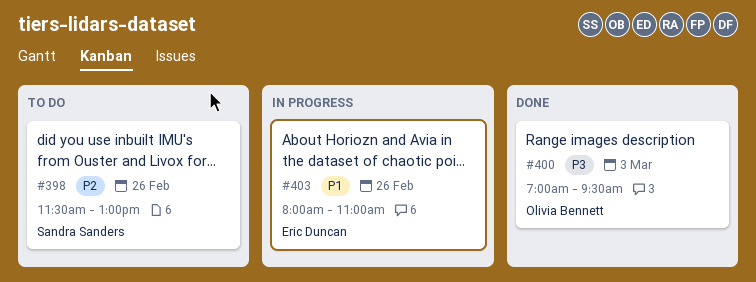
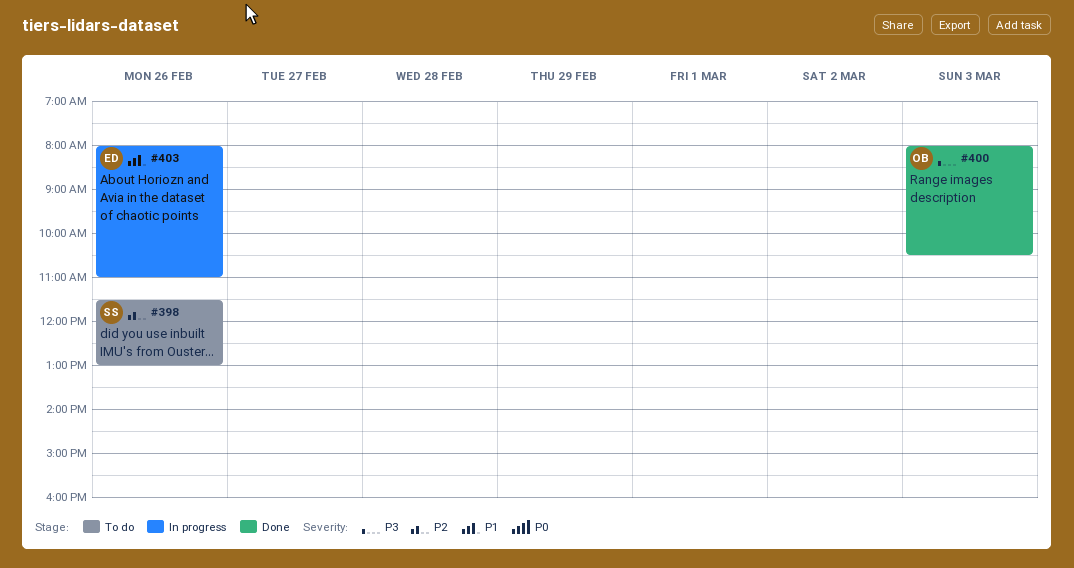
#400, begins: 07:00 -> 08:00
#400, ends: 09:30 -> 10:30

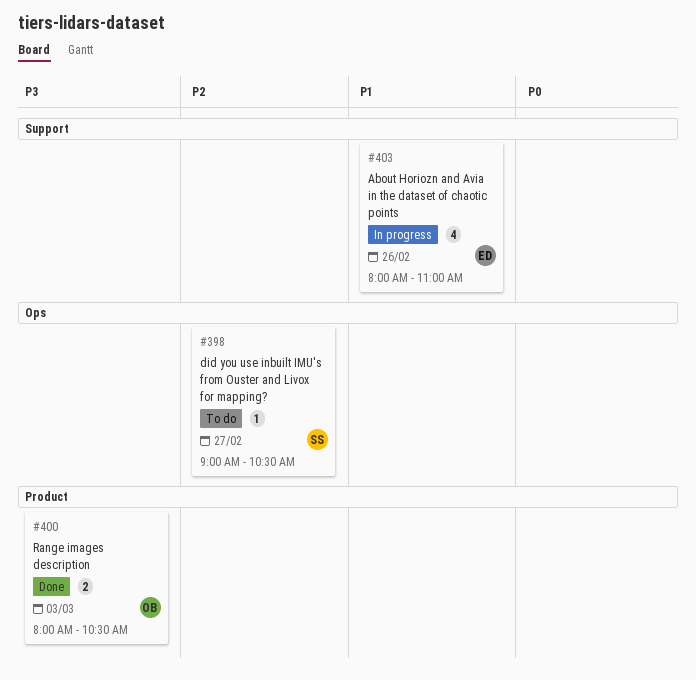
#398, day: Feb 26 -> Feb 27
#398, begins: 11:30 -> 09:00
#398, ends: 13:00 -> 10:30

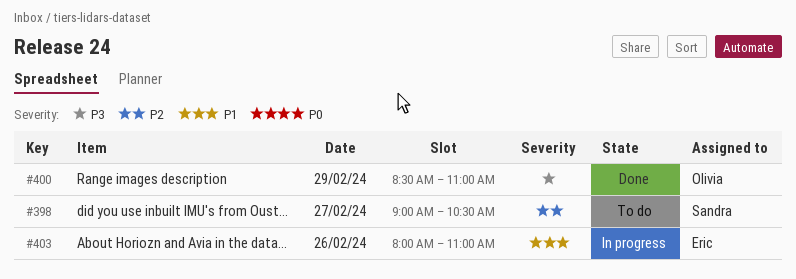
#400, day: Mar 3 -> Feb 29
#400, begins: 08:00 -> 08:30
#400, ends: 10:30 -> 11:00

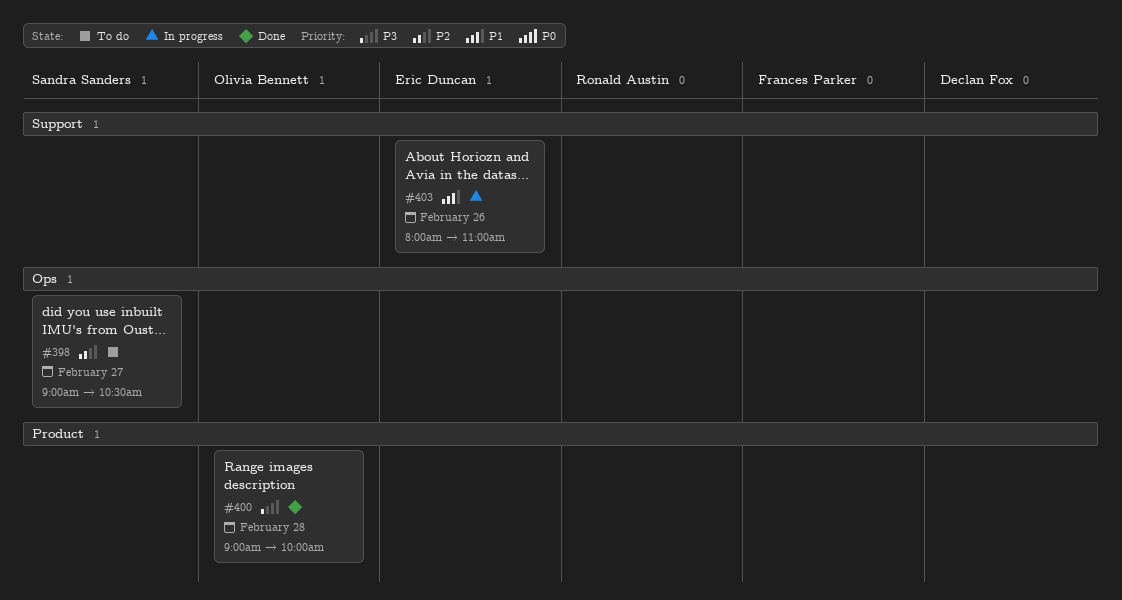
#400, day: Feb 29 -> Feb 28
#400, begins: 08:30 -> 09:00
#400, ends: 11:00 -> 10:00

